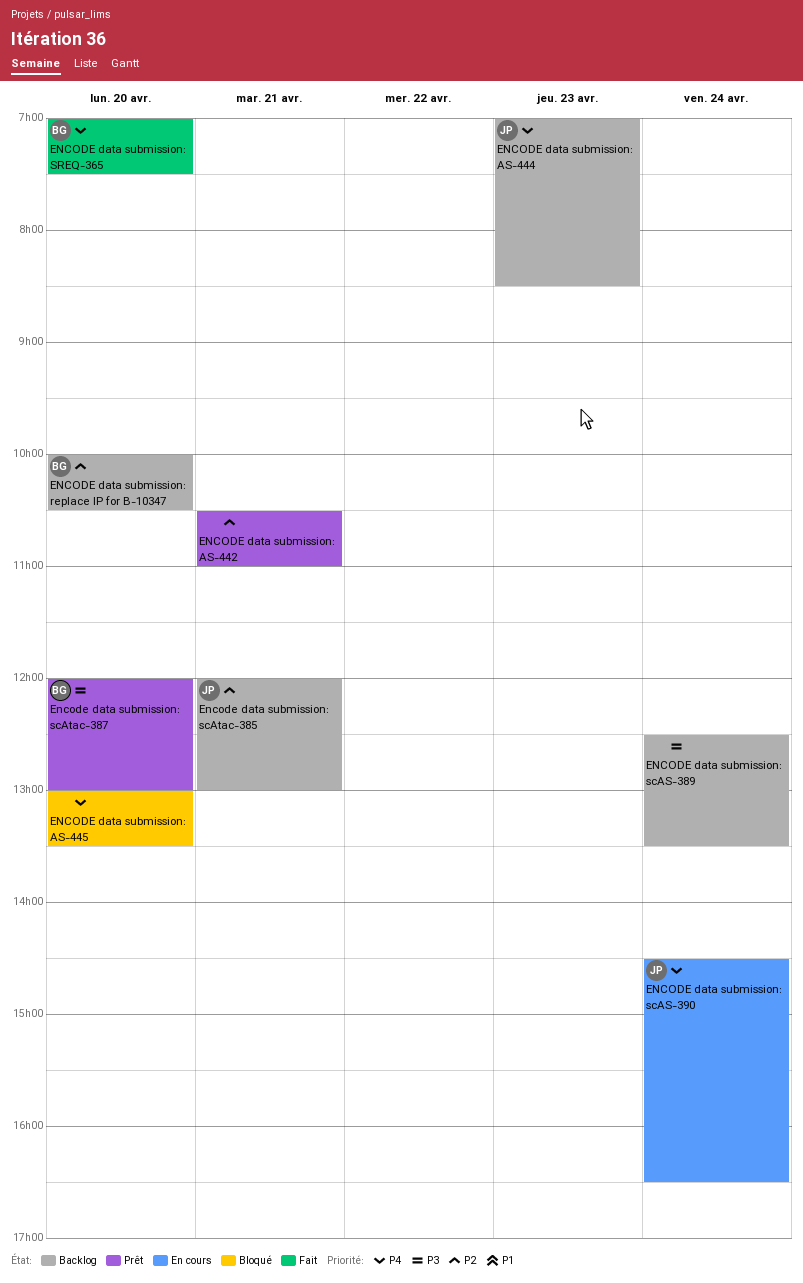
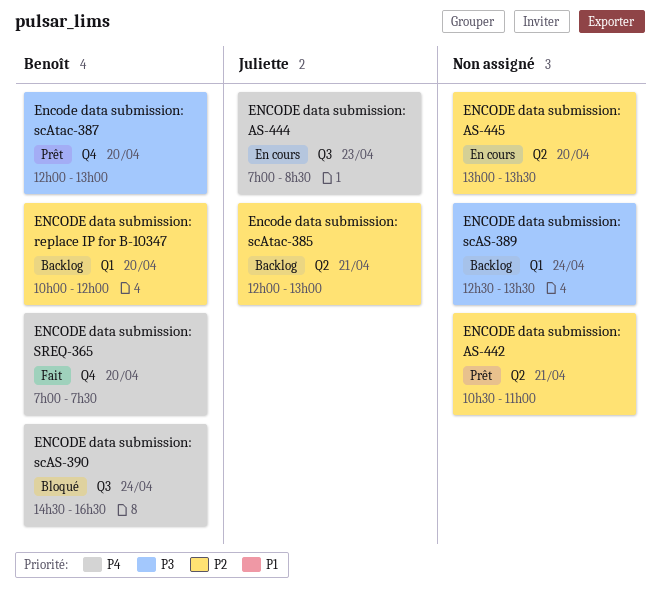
ENCODE data submission: AS-444, status: Backlog -> En cours
ENCODE data submission: AS-445, status: Bloqué -> En cours
ENCODE data submission: AS-445, priority: P4 -> P2
ENCODE data submission: replace IP for B-10347, ends: 10:30 -> 12:00
ENCODE data submission: scAS-390, status: En cours -> Bloqué
ENCODE data submission: scAS-390, owner: Juliette -> Benoît

